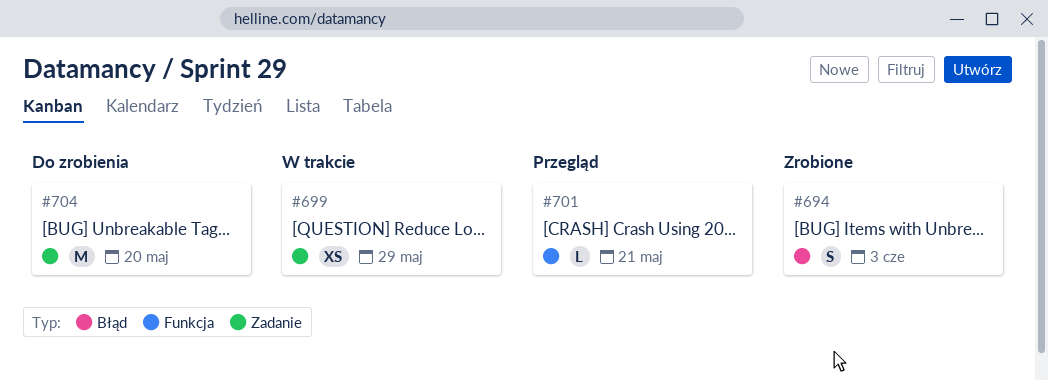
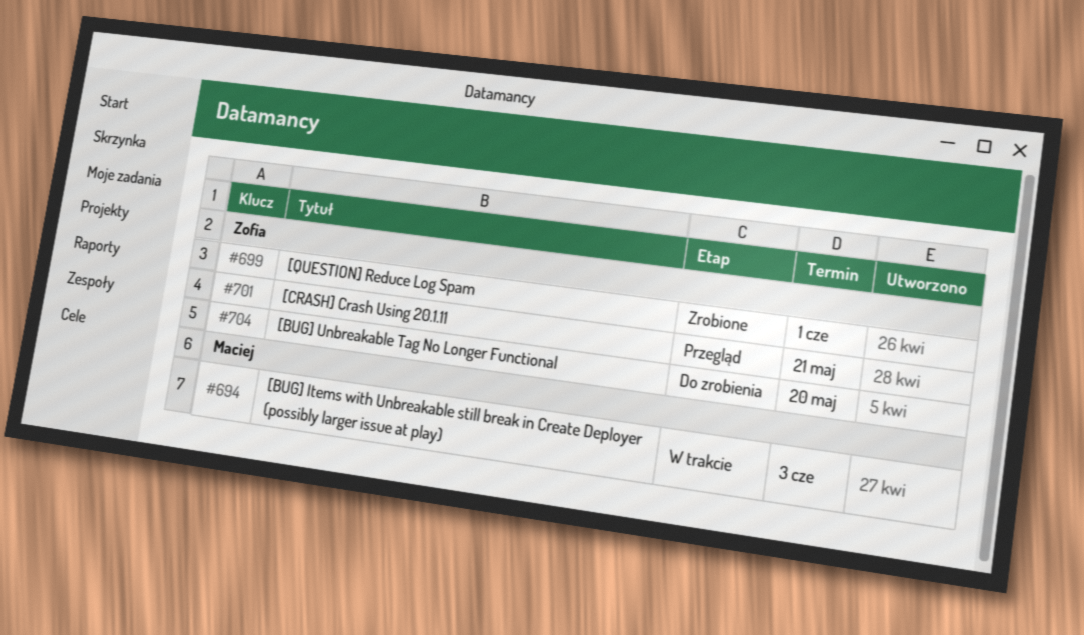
#694, status: Zrobione -> W trakcie
#699, status: W trakcie -> Zrobione
#699, due: May 29 -> Jun 1

